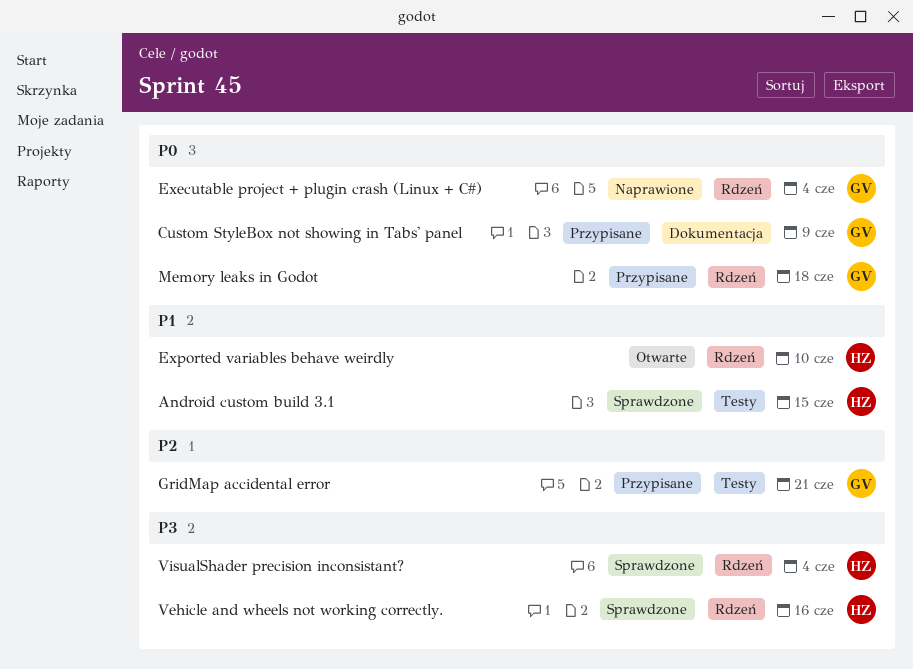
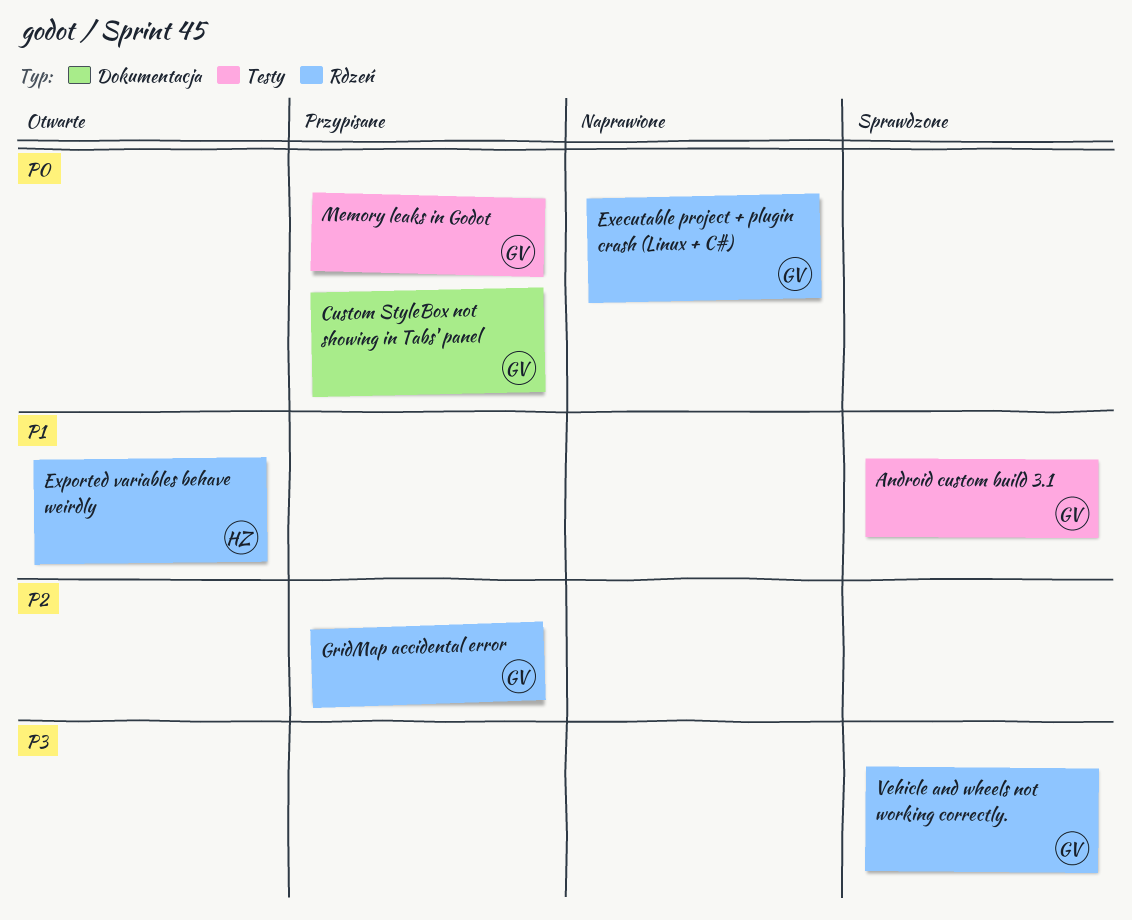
Android custom build 3.1, owner: HZ -> GV
GridMap accidental error, label: Testy -> Rdzeń
Memory leaks in Godot, label: Rdzeń -> Testy
Vehicle and wheels not working correctly., owner: HZ -> GV
VisualShader precision inconsistant?: present -> none

